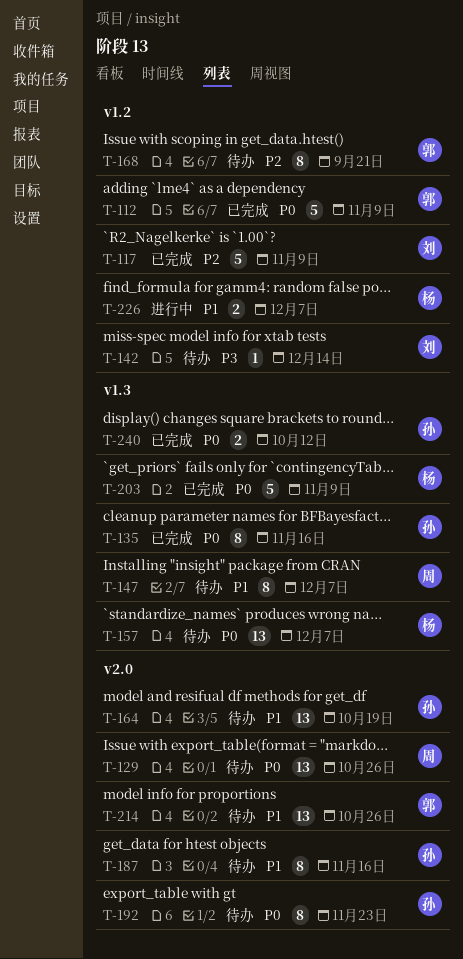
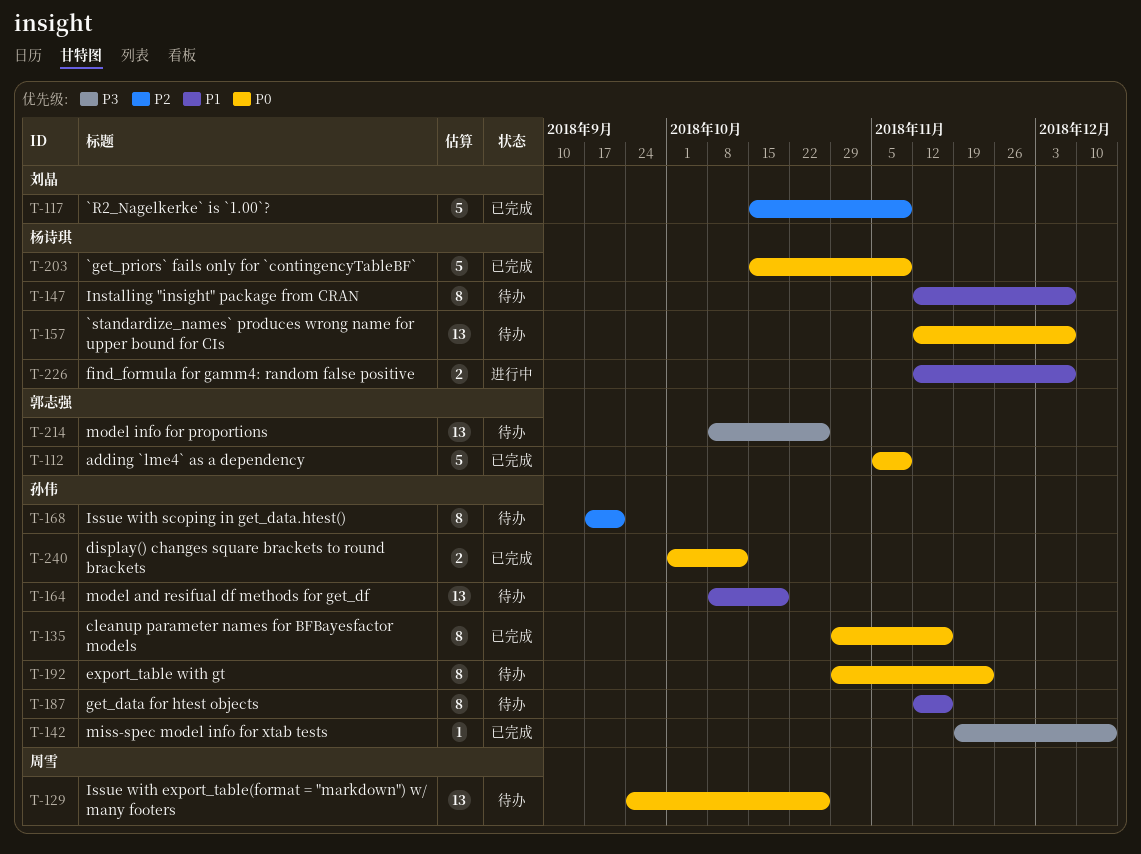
T-142, status: 待办 -> 已完成
T-142, owner: 刘晶 -> 孙伟
T-147, owner: 周雪 -> 杨诗琪
T-168, owner: 郭志强 -> 孙伟
T-214, priority: P1 -> P3

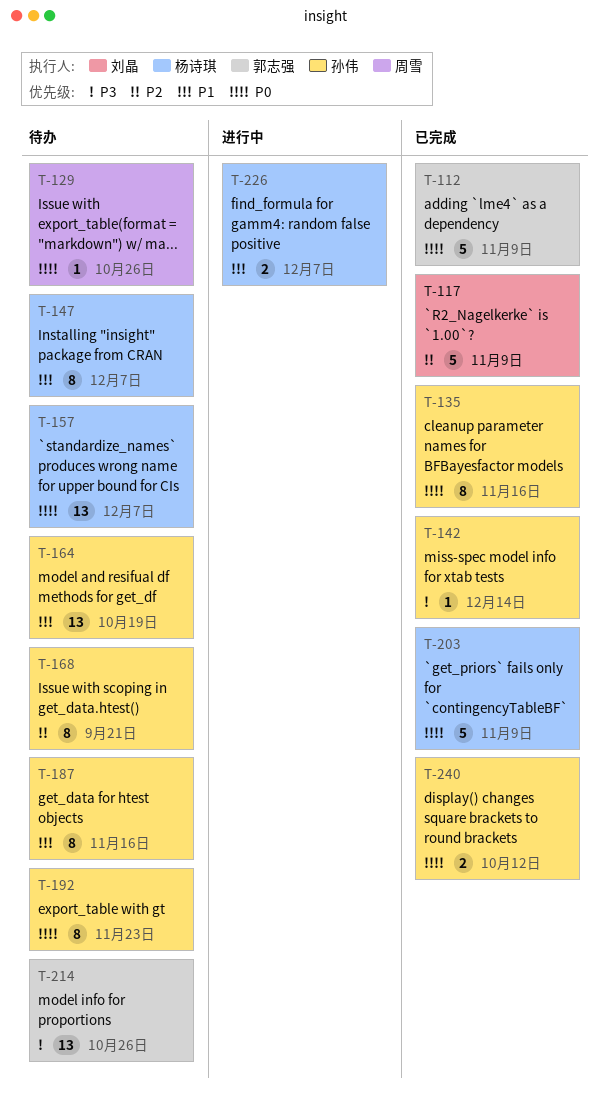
T-129, estimate: 13 -> 1

